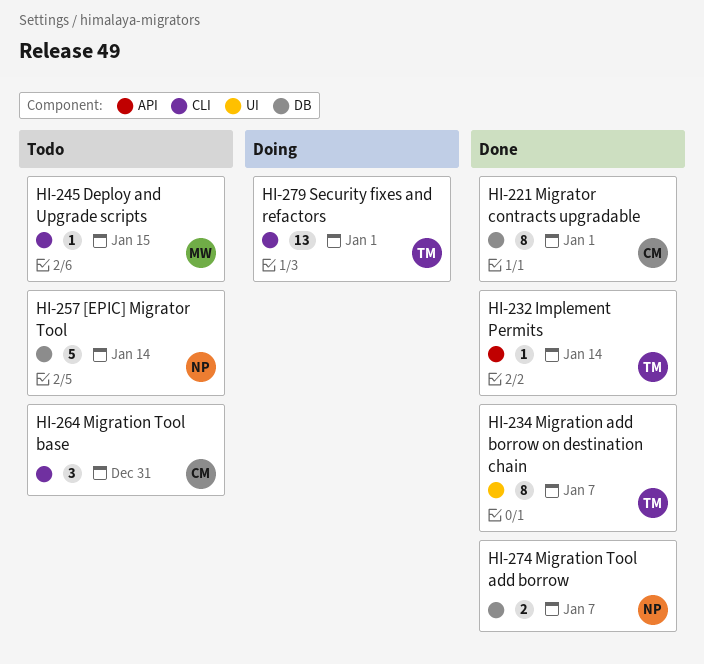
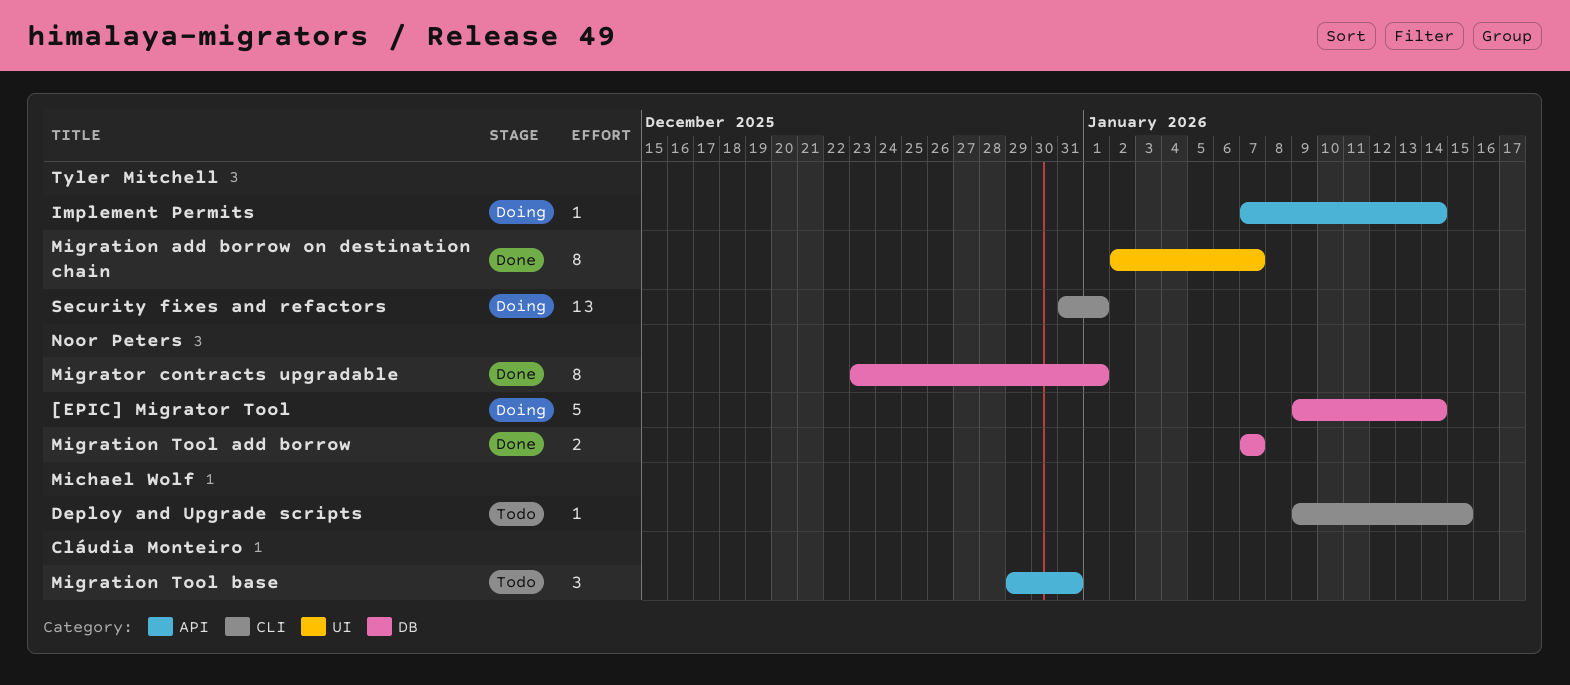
[EPIC] Migrator Tool, status: Todo -> Doing
Implement Permits, status: Done -> Doing
Migration Tool base, label: CLI -> API
Migrator contracts upgradable, owner: Cláudia Monteiro -> Noor Peters

